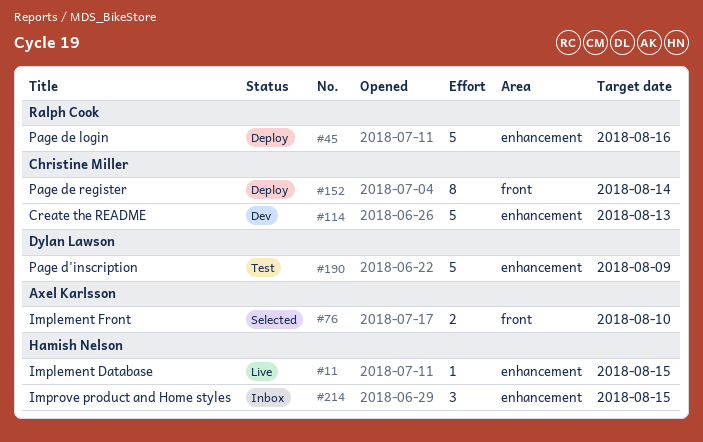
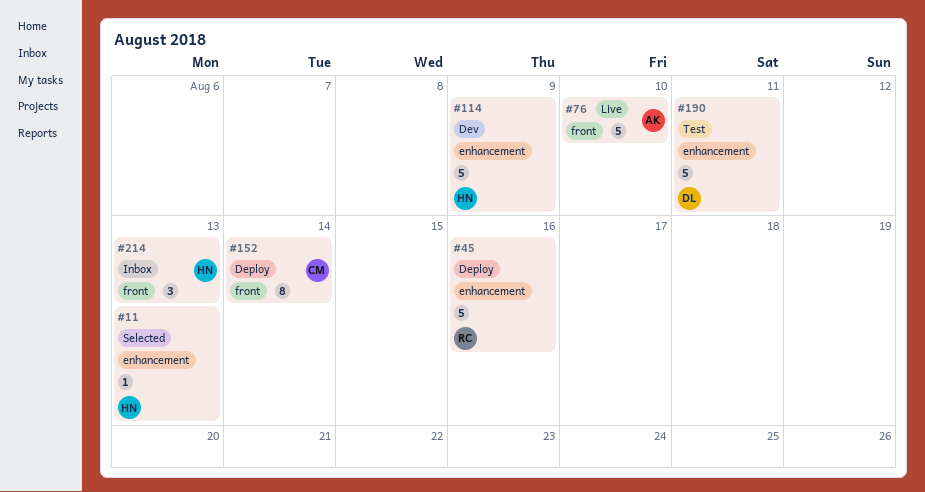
#11, status: Live -> Selected
#11, due: Aug 15 -> Aug 13
#76, status: Selected -> Live
#76, estimate: 2 -> 5
#114, owner: Christine Miller -> Hamish Nelson
#114, due: Aug 13 -> Aug 9
#190, due: Aug 9 -> Aug 11
#214, label: enhancement -> front
#214, due: Aug 15 -> Aug 13

